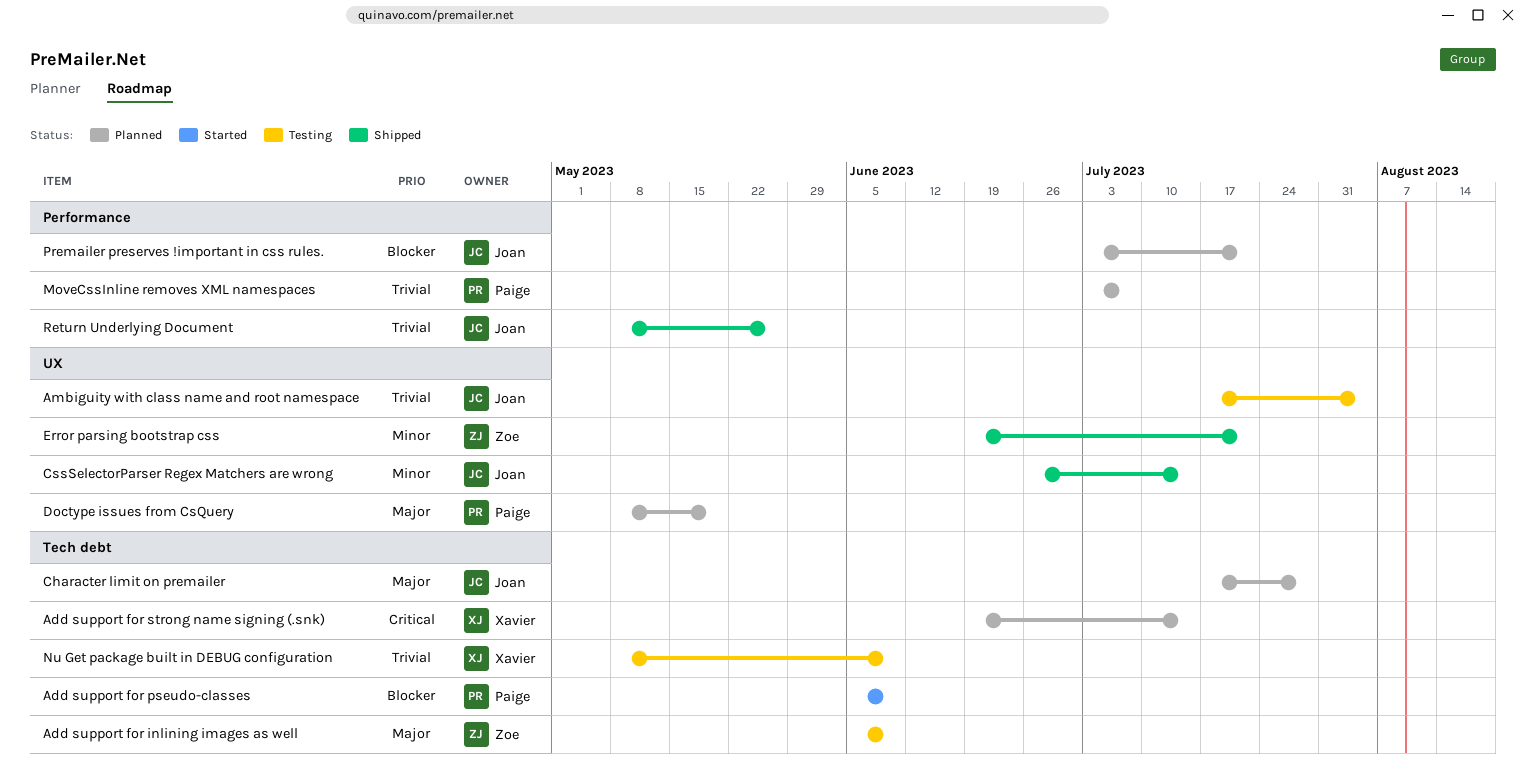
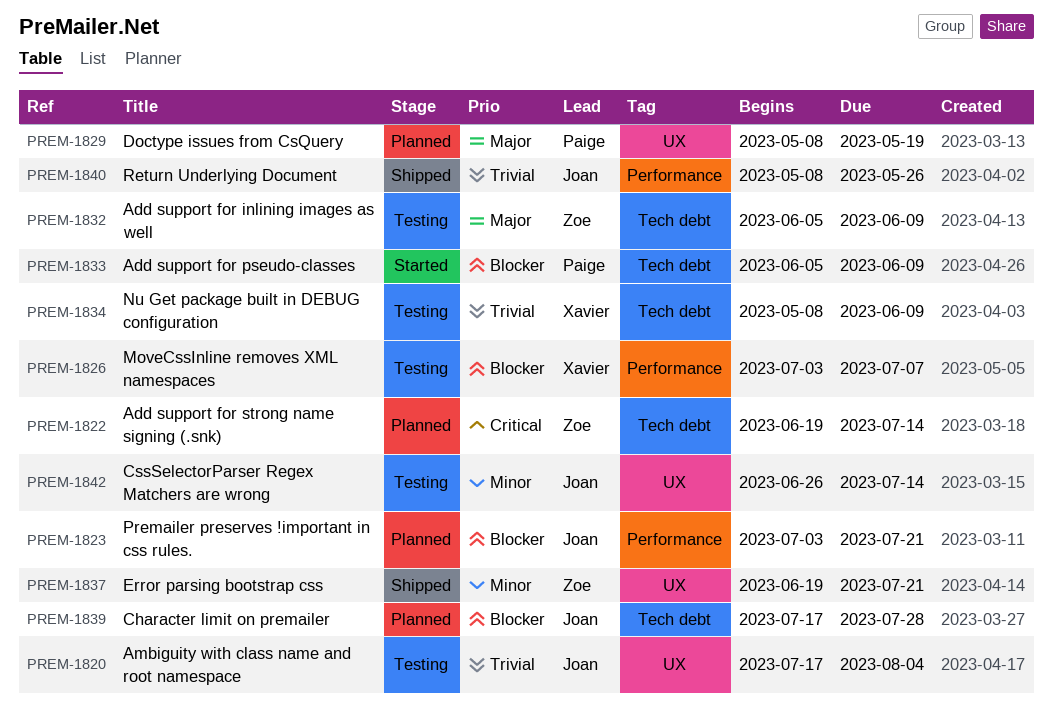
Add support for strong name signing (.snk), owner: Xavier -> Zoe
Character limit on premailer, priority: Major -> Blocker
CssSelectorParser Regex Matchers are wrong, status: Shipped -> Testing
MoveCssInline removes XML namespaces, status: Planned -> Testing
MoveCssInline removes XML namespaces, owner: Paige -> Xavier
MoveCssInline removes XML namespaces, priority: Trivial -> Blocker

